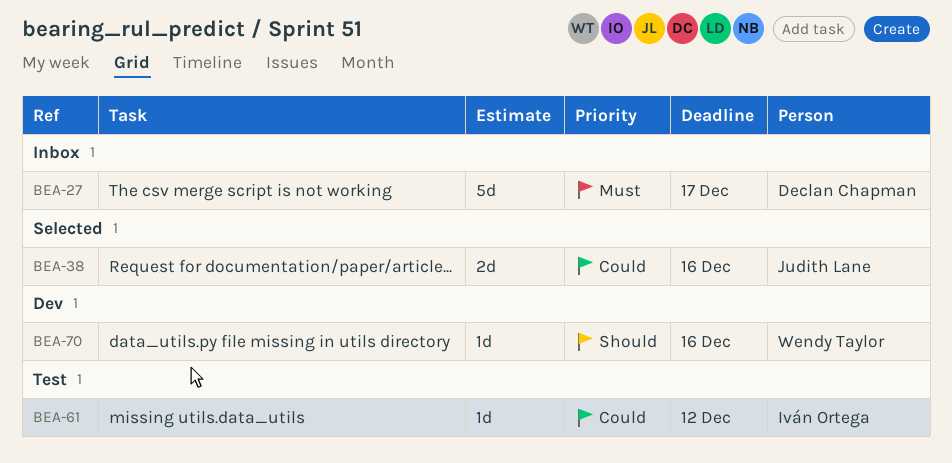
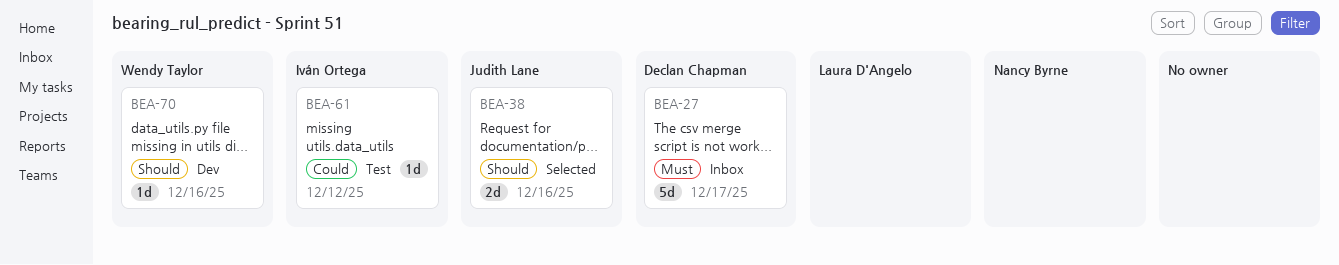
BEA-38, priority: Could -> Should

